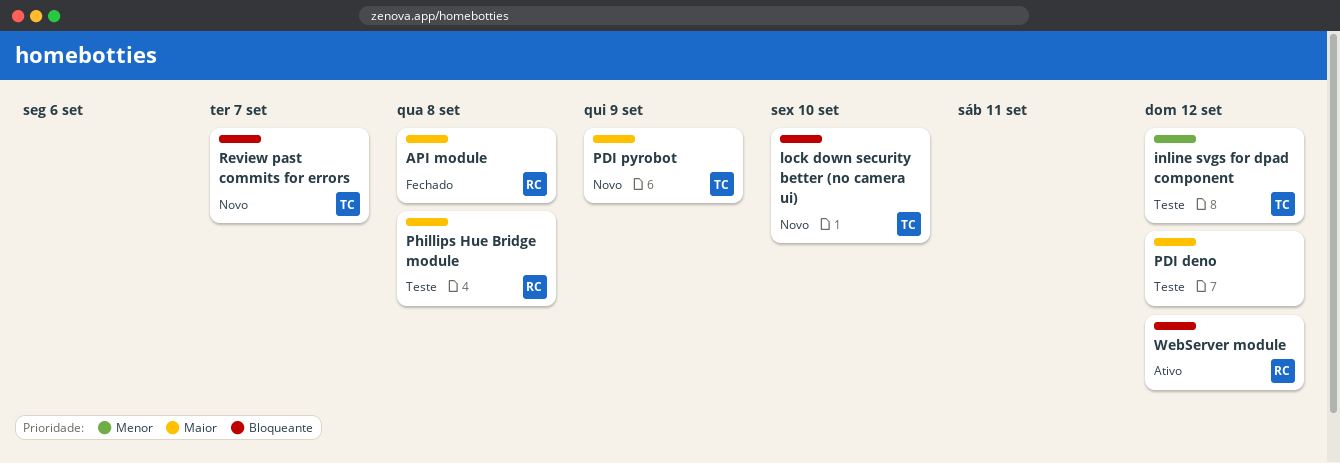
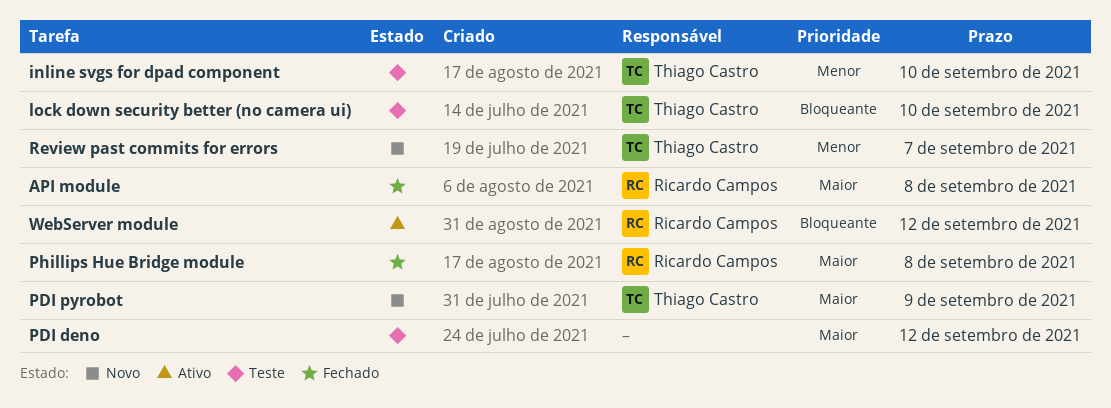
inline svgs for dpad component, due: Sep 12 -> Sep 10
lock down security better (no camera ui), status: Novo -> Teste
Phillips Hue Bridge module, status: Teste -> Fechado
Review past commits for errors, priority: Bloqueante -> Menor

